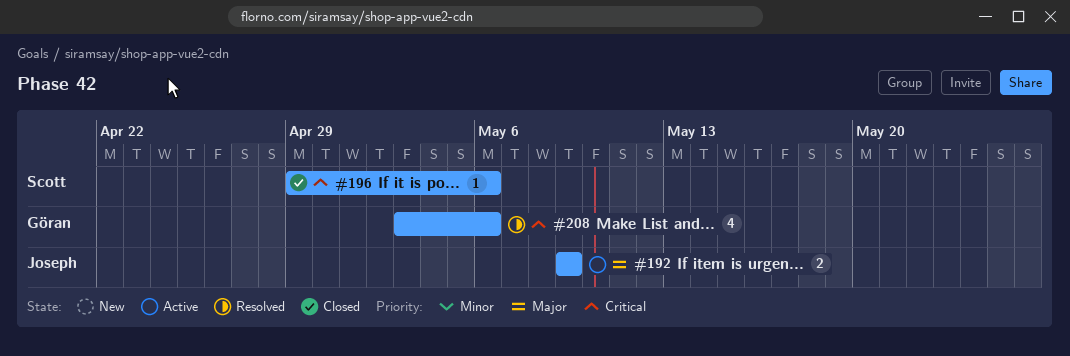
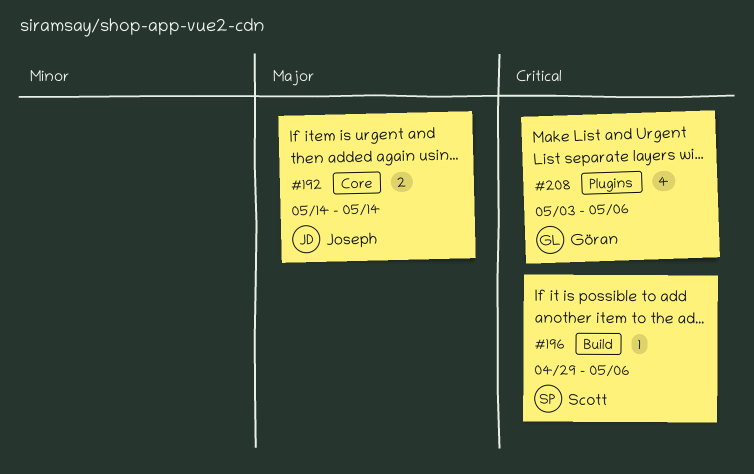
#192, start: May 9 -> May 14
#192, due: May 9 -> May 14

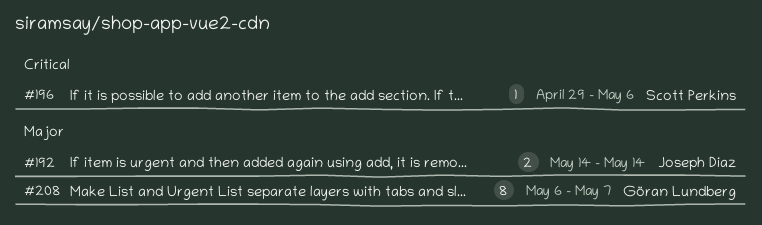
#208, priority: Critical -> Major
#208, estimate: 4 -> 8
#208, start: May 3 -> May 6
#208, due: May 6 -> May 7

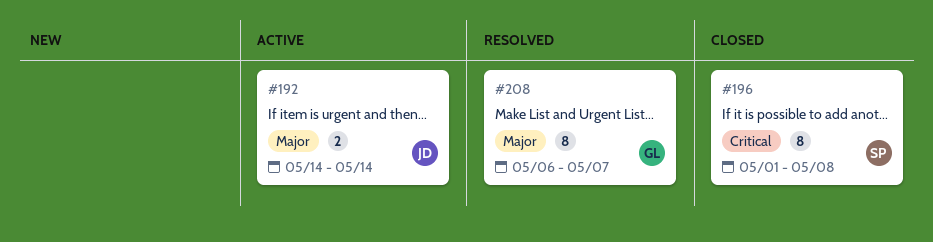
#196, estimate: 1 -> 8
#196, start: Apr 29 -> May 1
#196, due: May 6 -> May 8

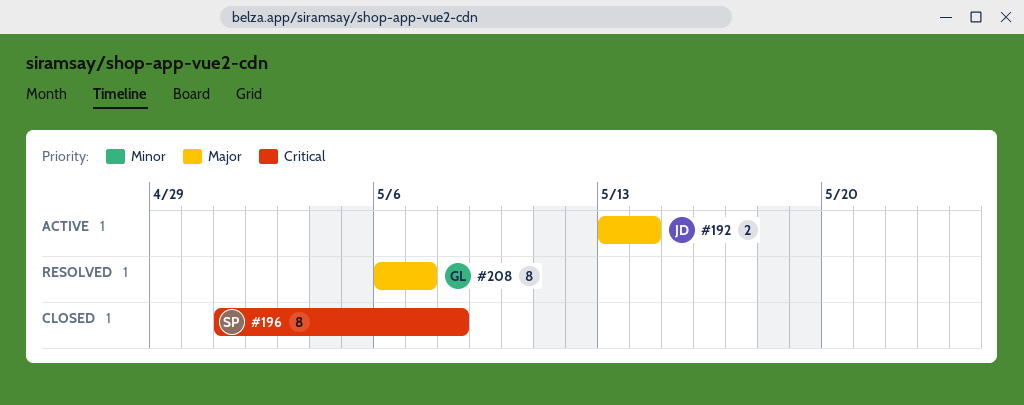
#192, start: May 14 -> May 13

